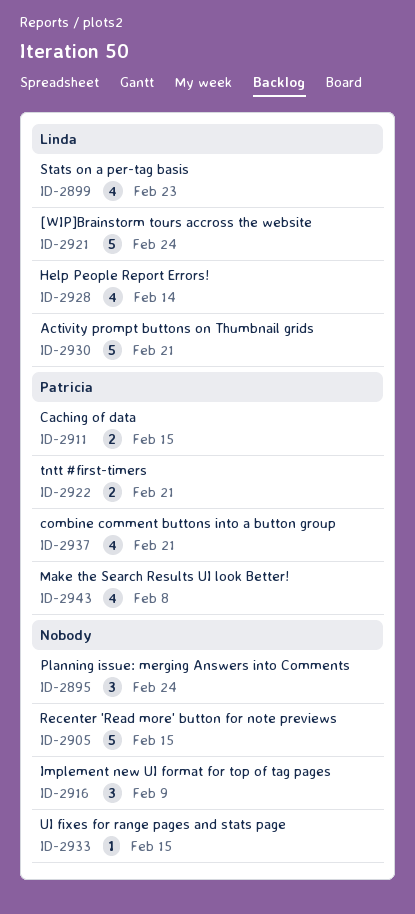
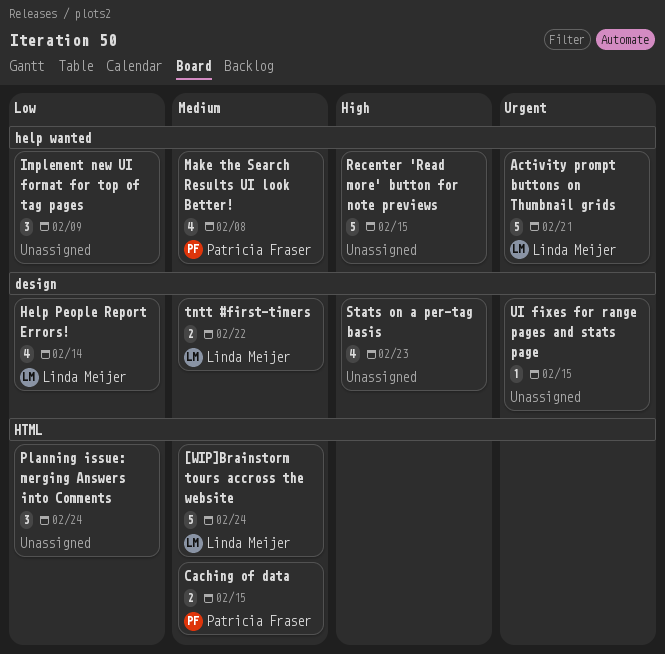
combine comment buttons into a button group: present -> none
Stats on a per-tag basis, owner: Linda Meijer -> none
tntt #first-timers, owner: Patricia Fraser -> Linda Meijer
tntt #first-timers, due: Feb 21 -> Feb 22

